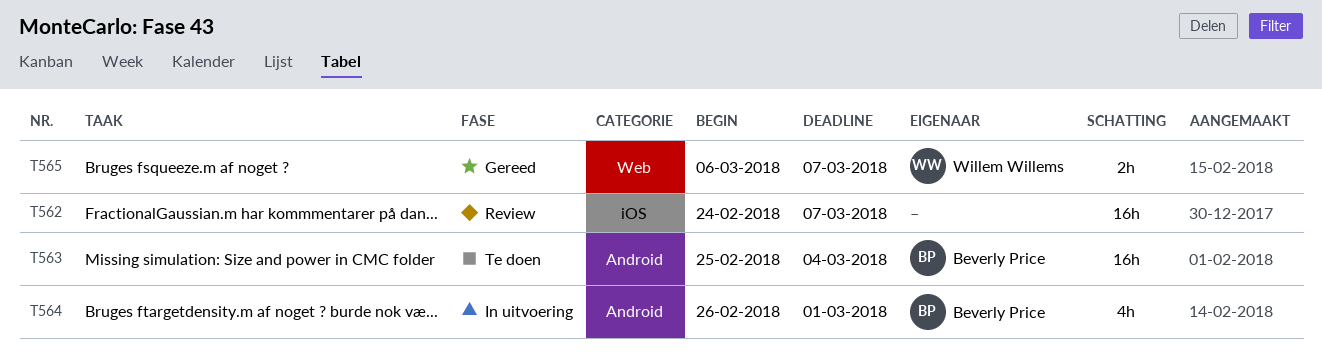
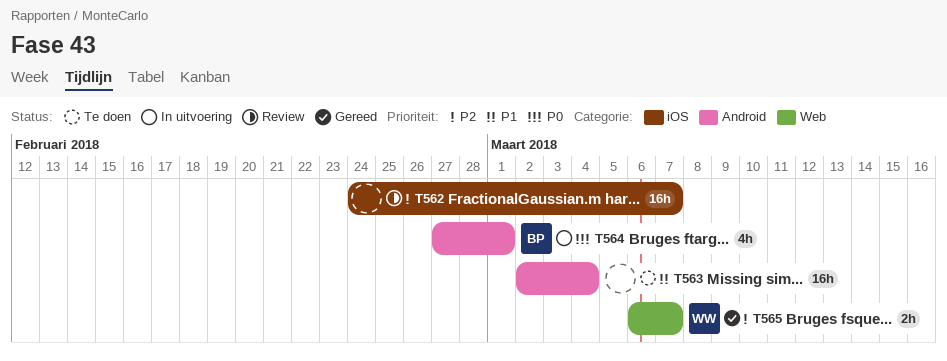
T563, owner: Beverly Price -> none
T563, start: Feb 25 -> Mar 2
T564, start: Feb 26 -> Feb 27

